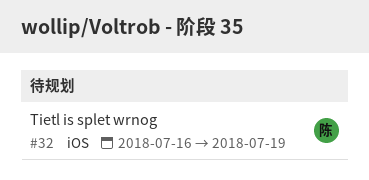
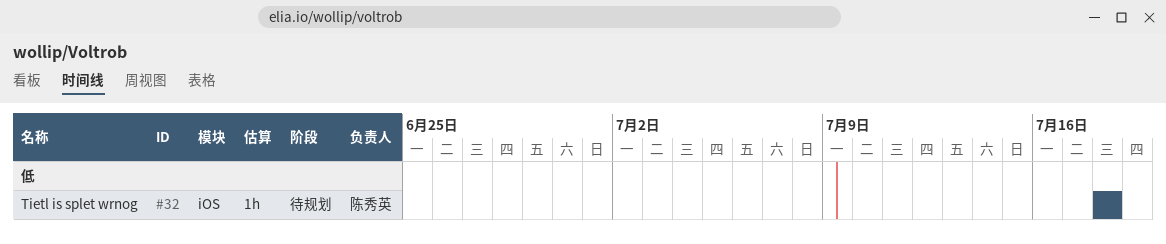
#32, start: Jul 16 -> Jul 18
#32, due: Jul 19 -> Jul 18

